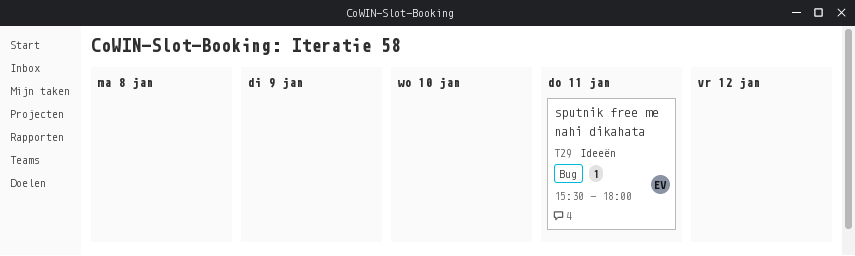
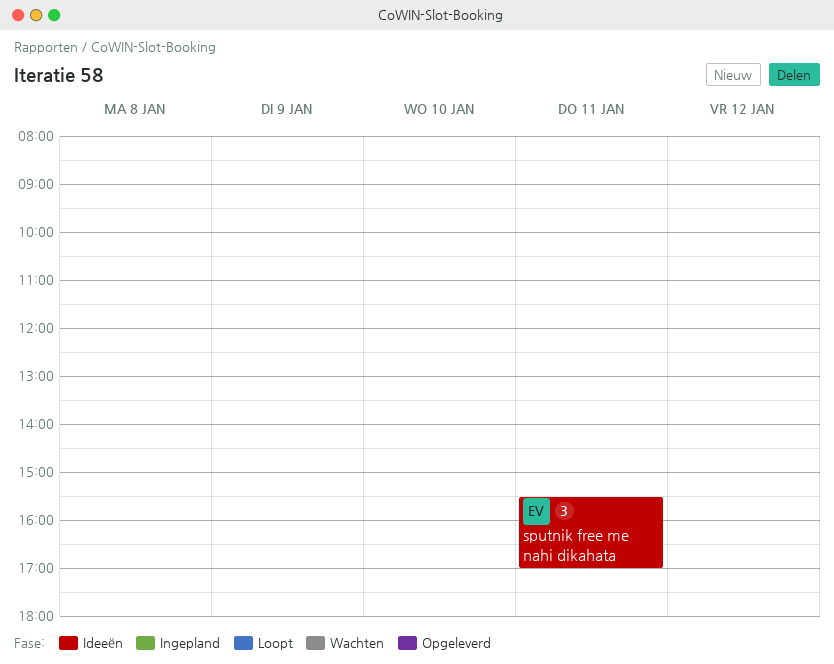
sputnik free me nahi dikahata, estimate: 1 -> 3
sputnik free me nahi dikahata, ends: 18:00 -> 17:00

